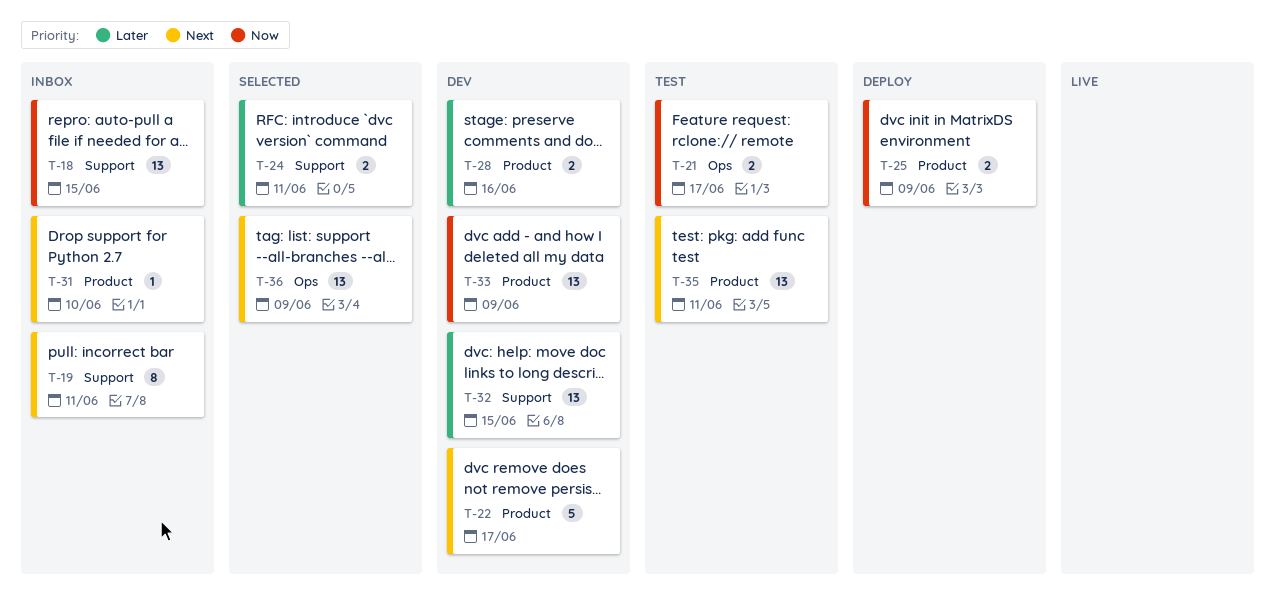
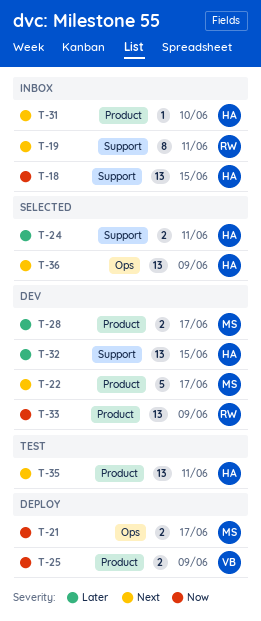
T-21, status: Test -> Deploy
T-28, due: Jun 16 -> Jun 17

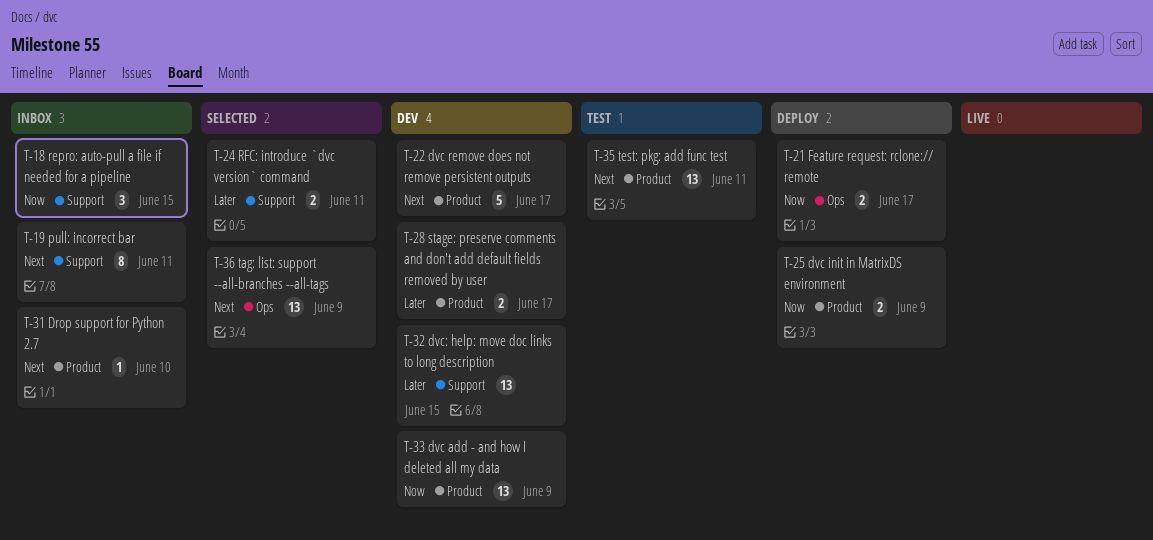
T-18, estimate: 13 -> 3

